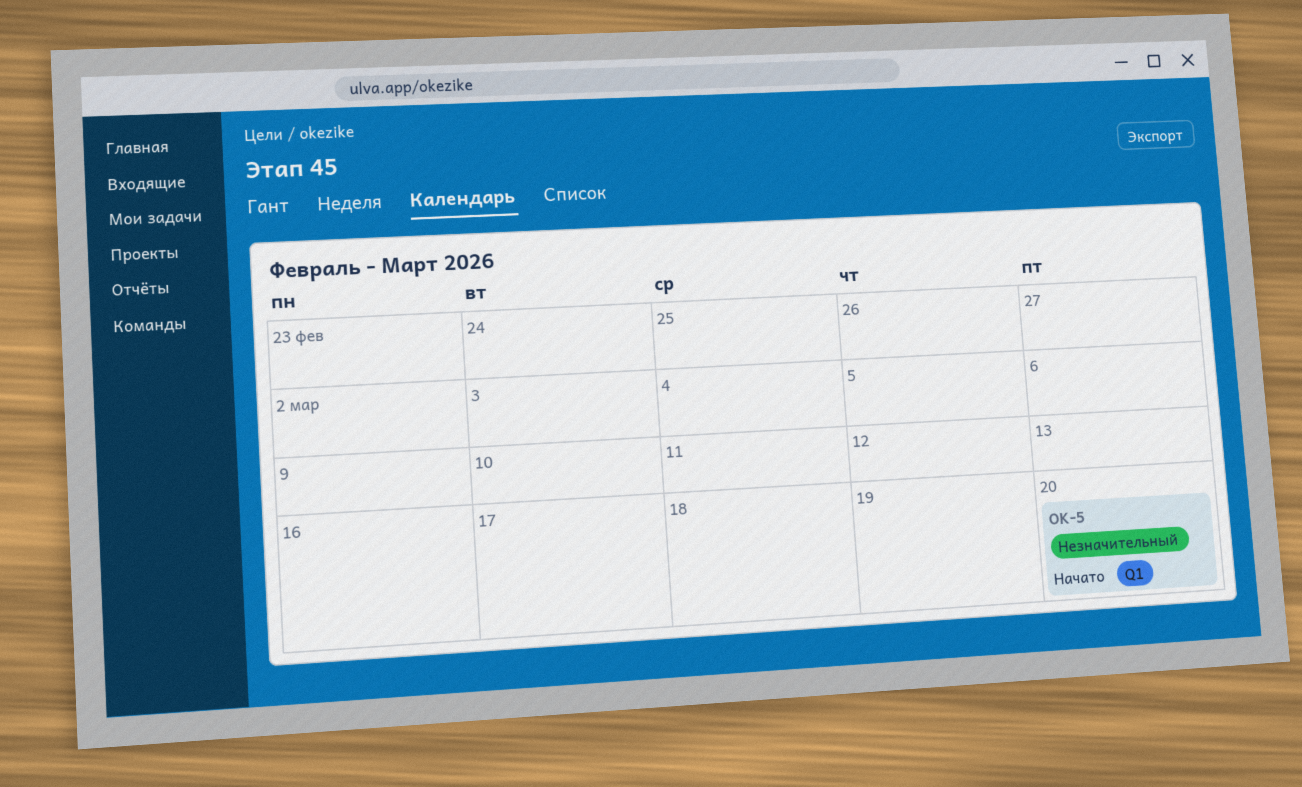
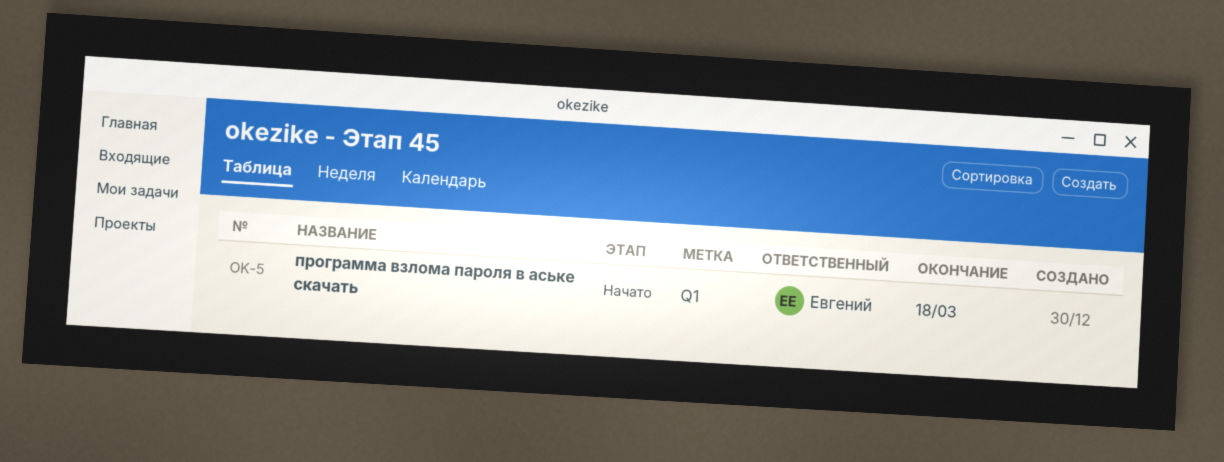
OK-5, due: Mar 20 -> Mar 18

